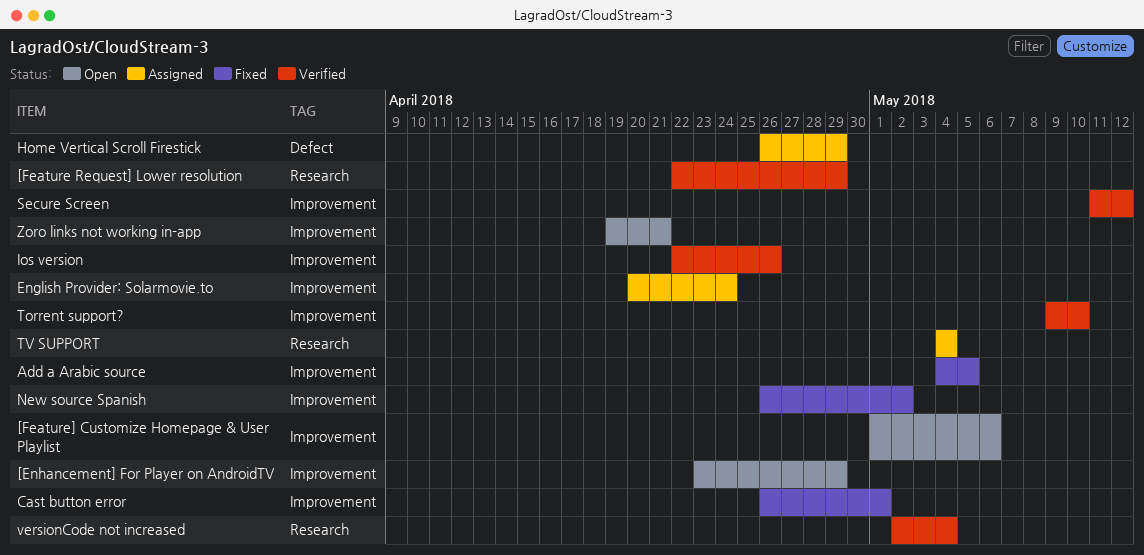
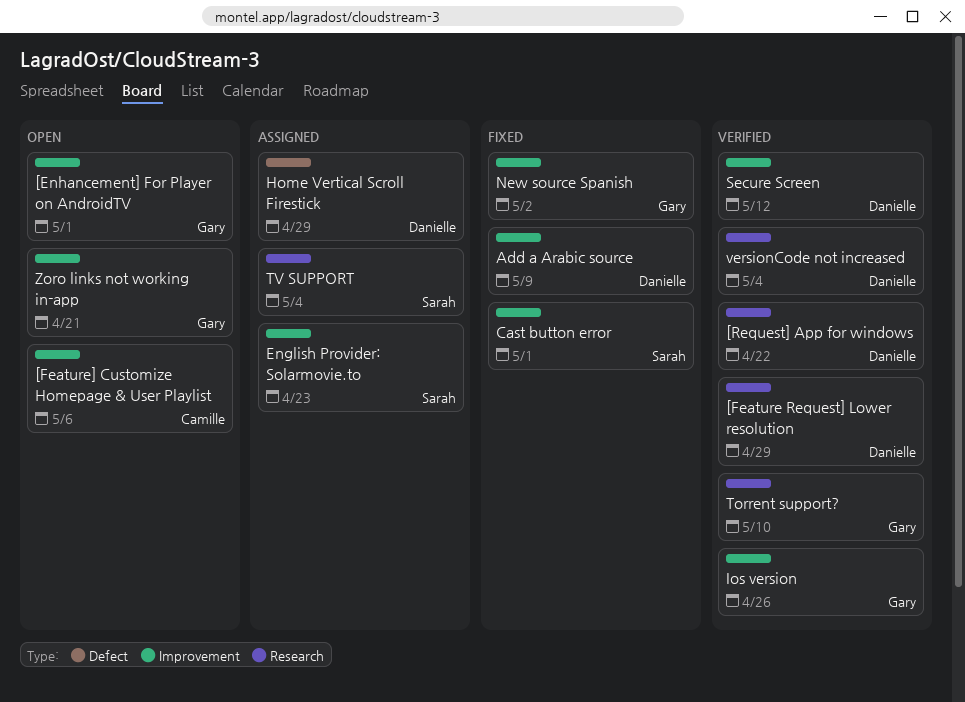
[Enhancement] For Player on AndroidTV, due: Apr 29 -> May 1
[Request] App for windows: none -> present
Add a Arabic source, due: May 5 -> May 9
English Provider: Solarmovie.to, due: Apr 24 -> Apr 23
Torrent support?, label: Improvement -> Research

